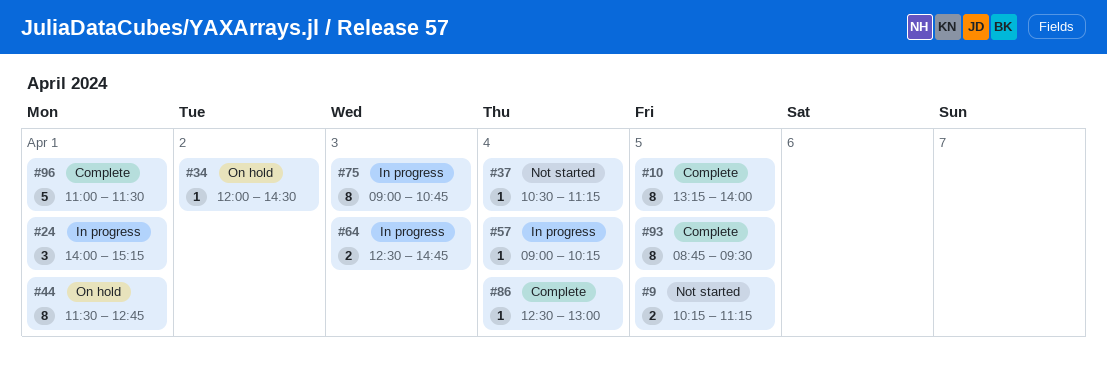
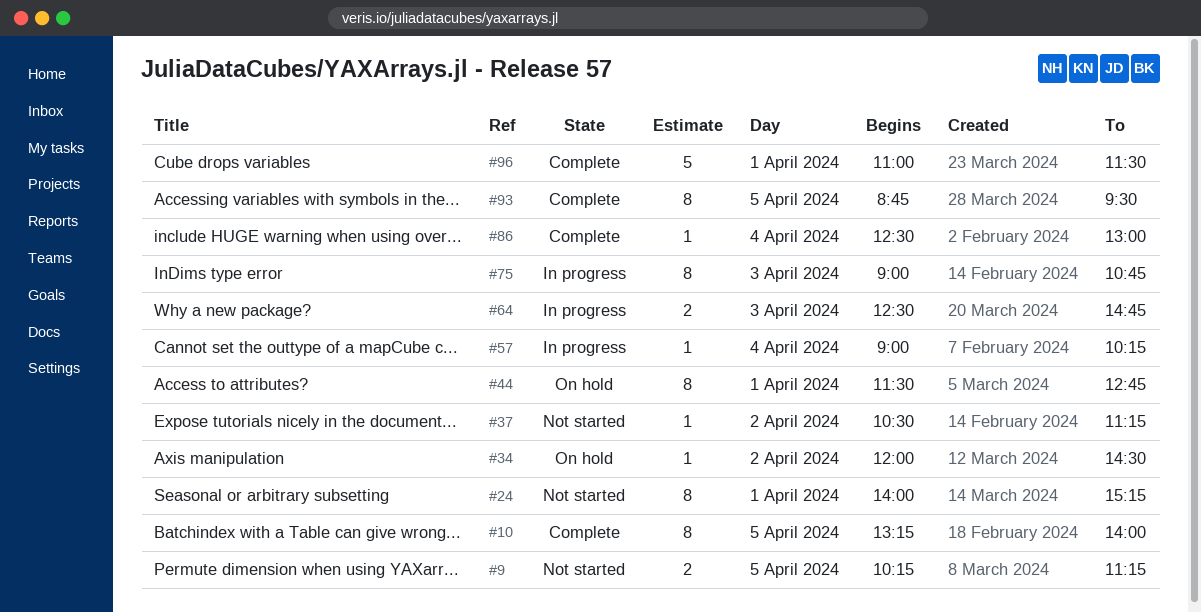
#24, status: In progress -> Not started
#24, estimate: 3 -> 8
#37, day: Apr 4 -> Apr 2

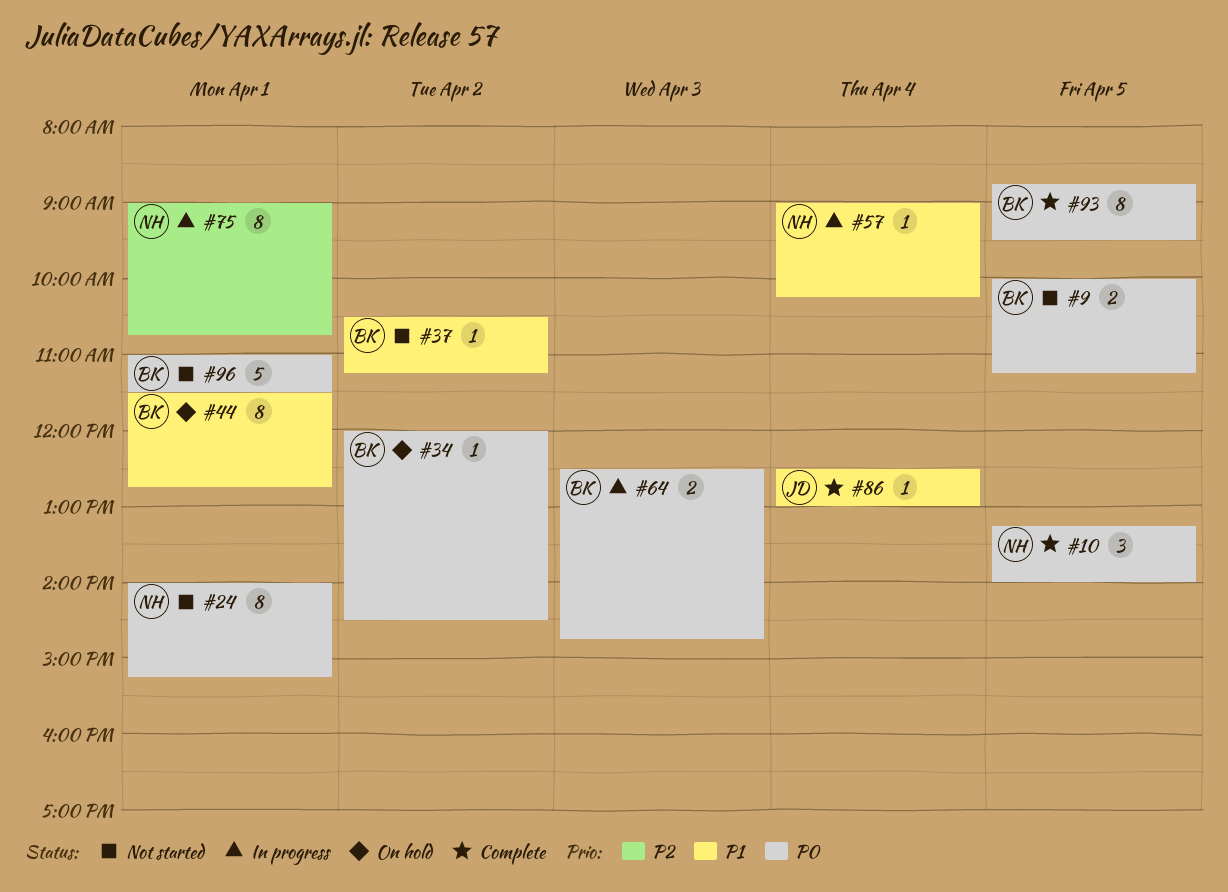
#9, begins: 10:15 -> 10:00
#10, estimate: 8 -> 3
#75, day: Apr 3 -> Apr 1
#96, status: Complete -> Not started

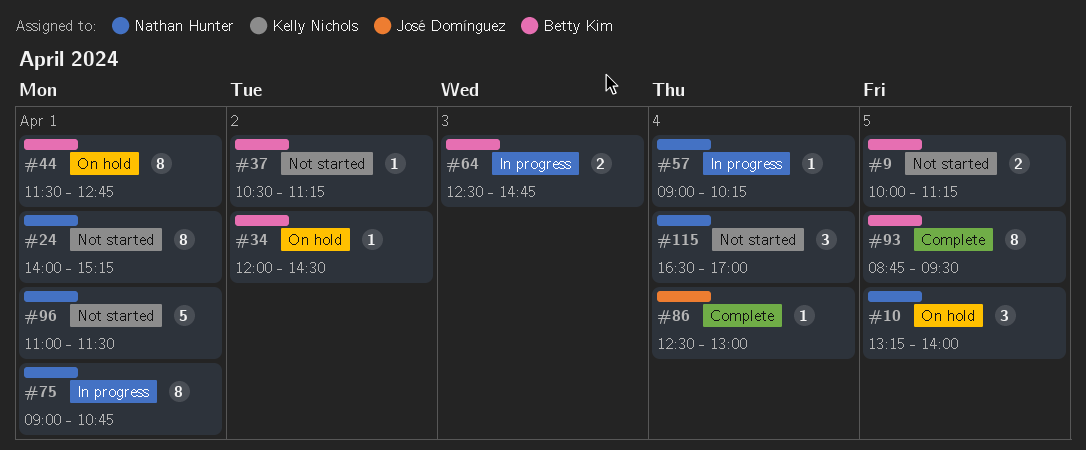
#10, status: Complete -> On hold
#96, owner: Betty Kim -> Nathan Hunter
#115: none -> present

